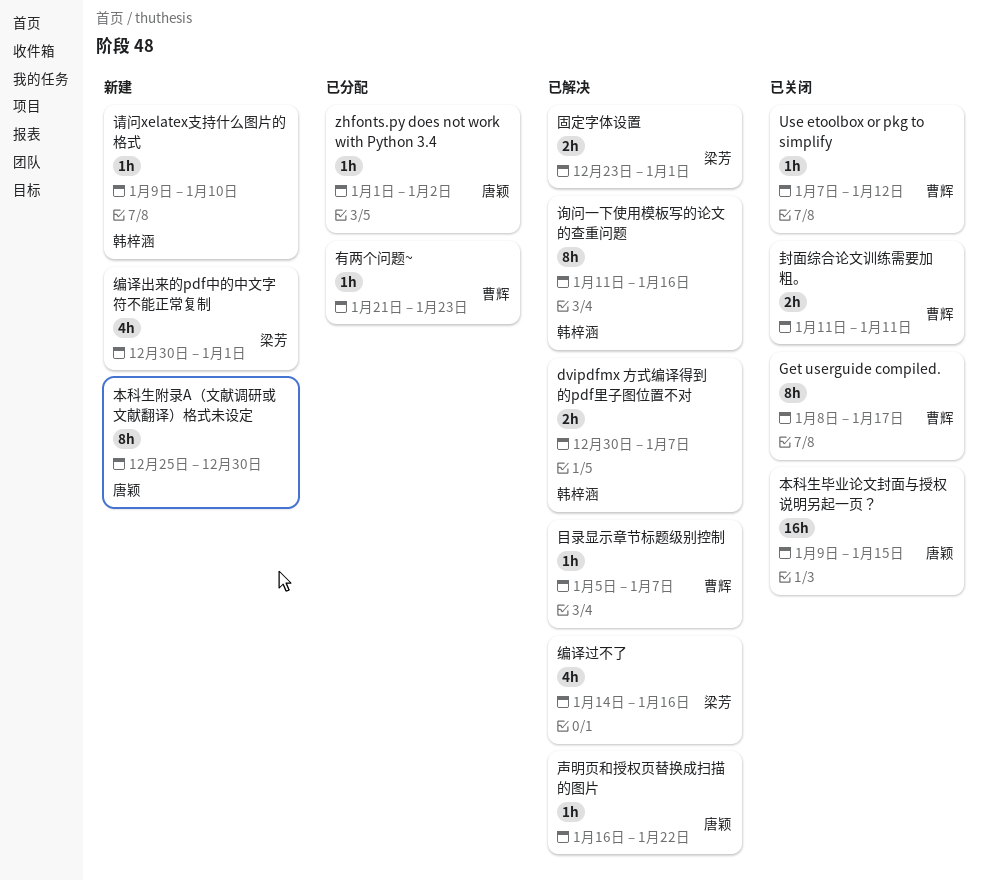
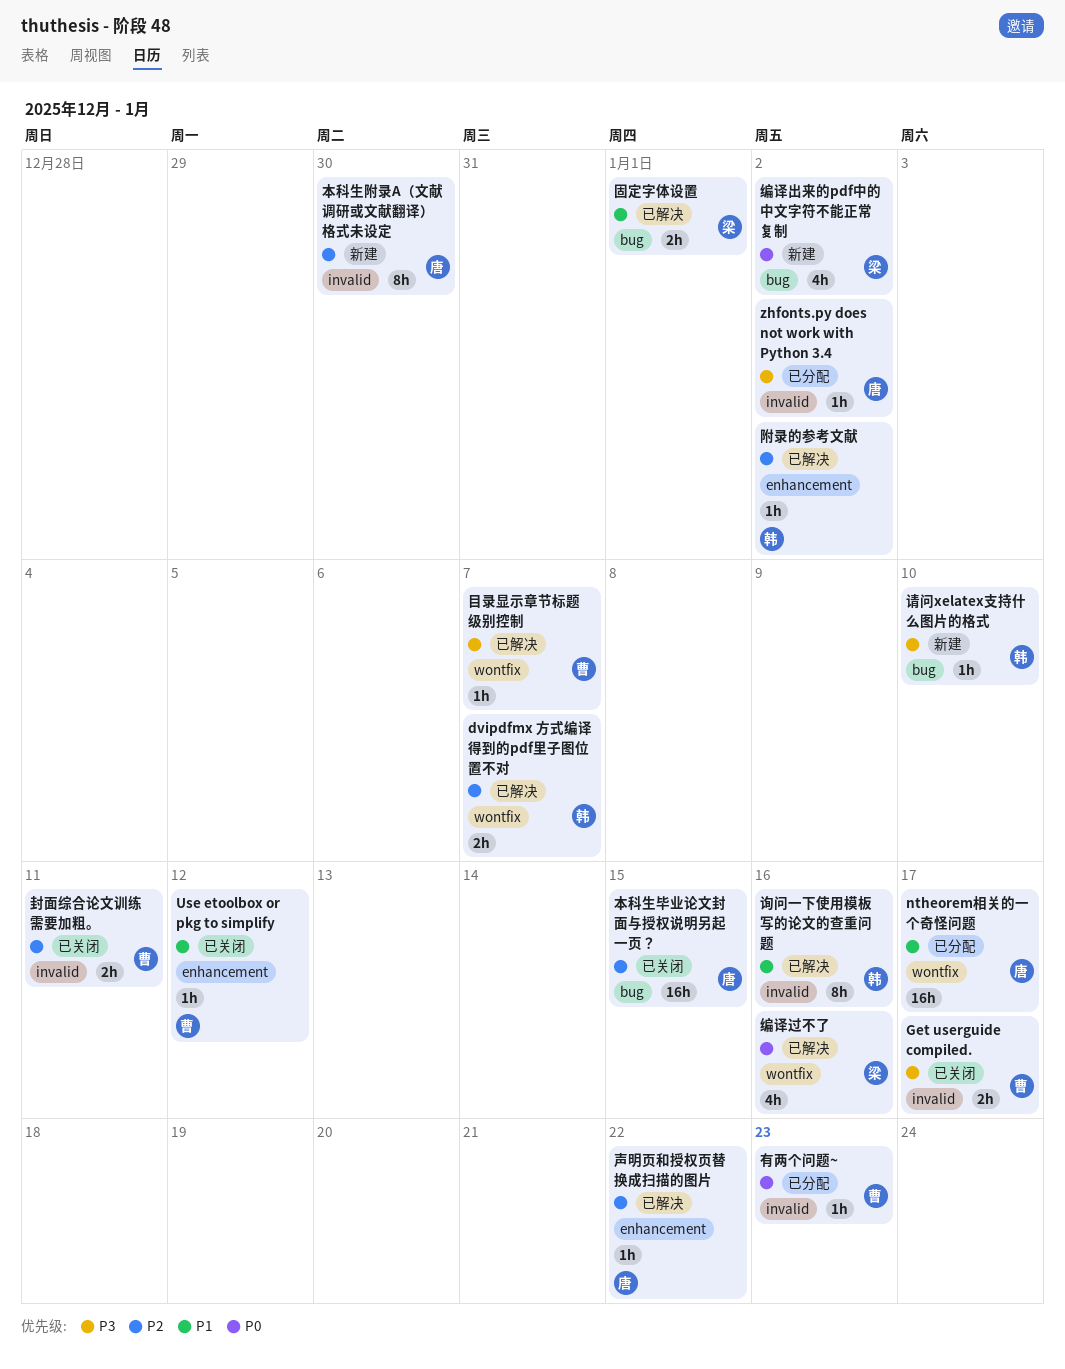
Get userguide compiled., estimate: 8h -> 2h
ntheorem相关的一个奇怪问题: none -> present
编译出来的pdf中的中文字符不能正常复制, due: Jan 1 -> Jan 2
附录的参考文献: none -> present

